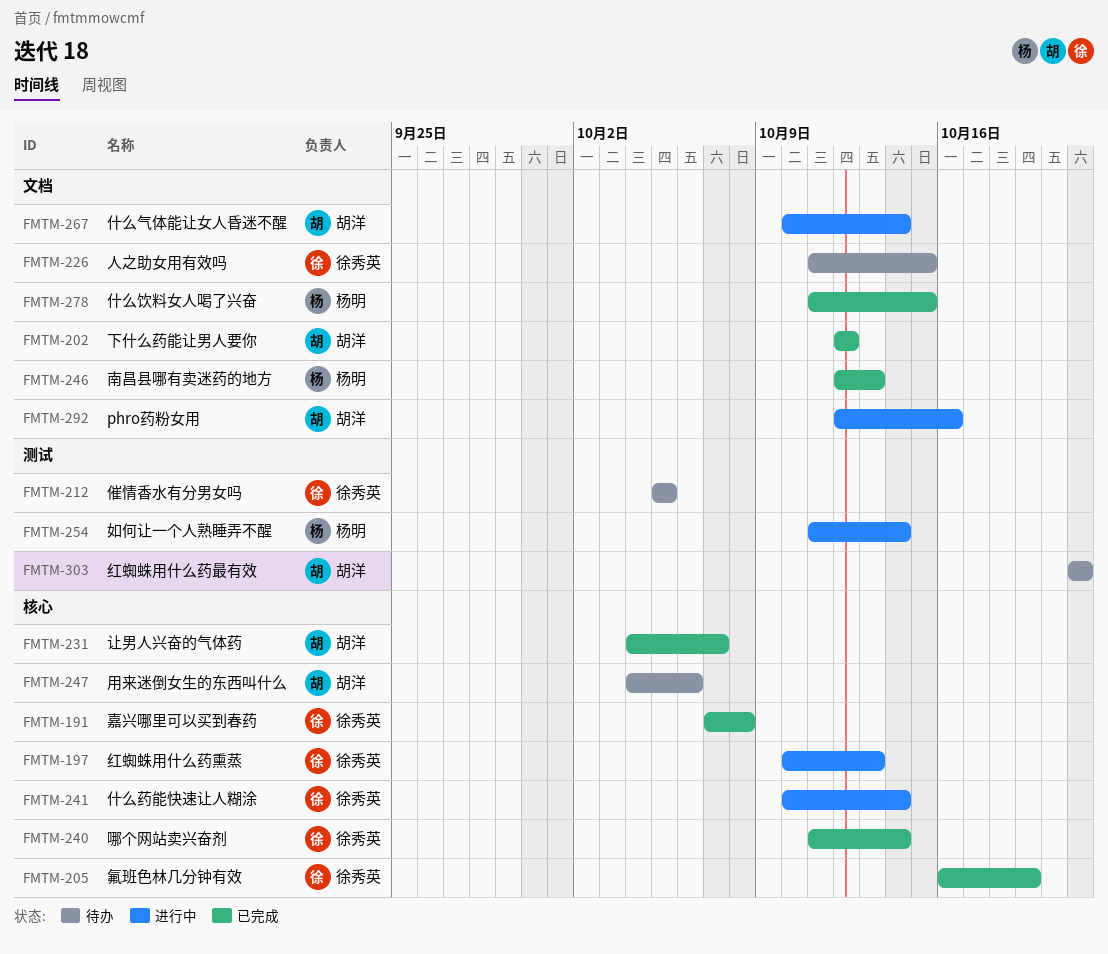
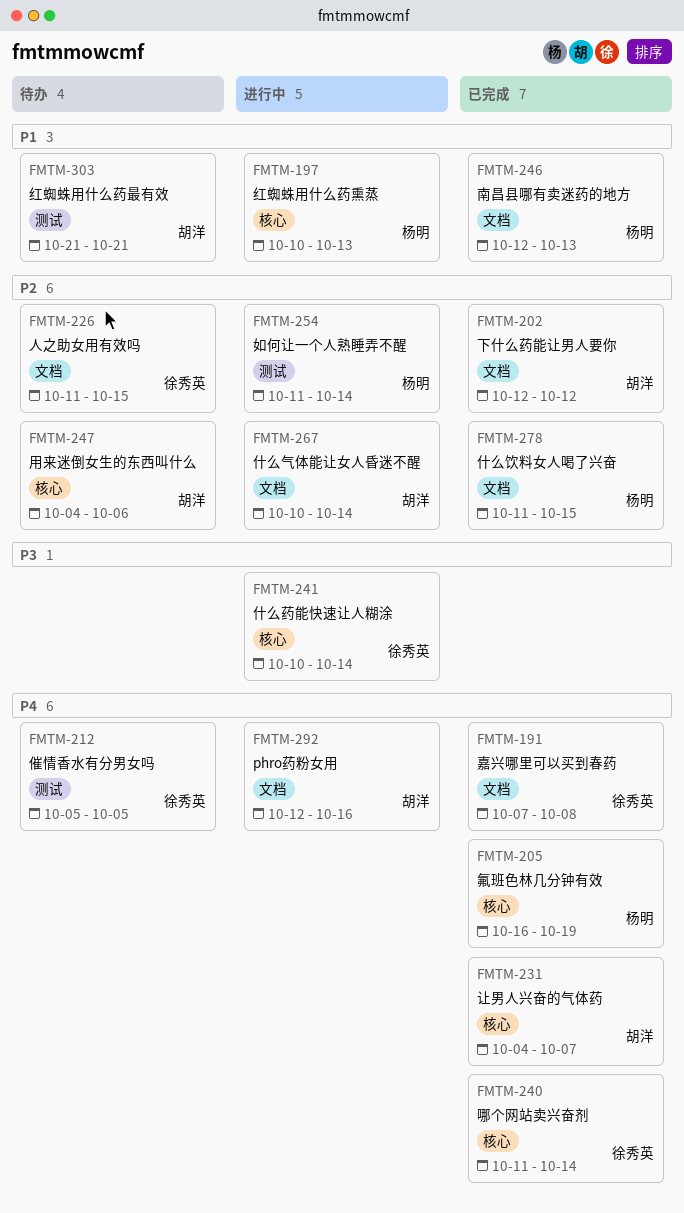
FMTM-191, label: 核心 -> 文档
FMTM-197, owner: 徐秀英 -> 杨明
FMTM-205, owner: 徐秀英 -> 杨明

